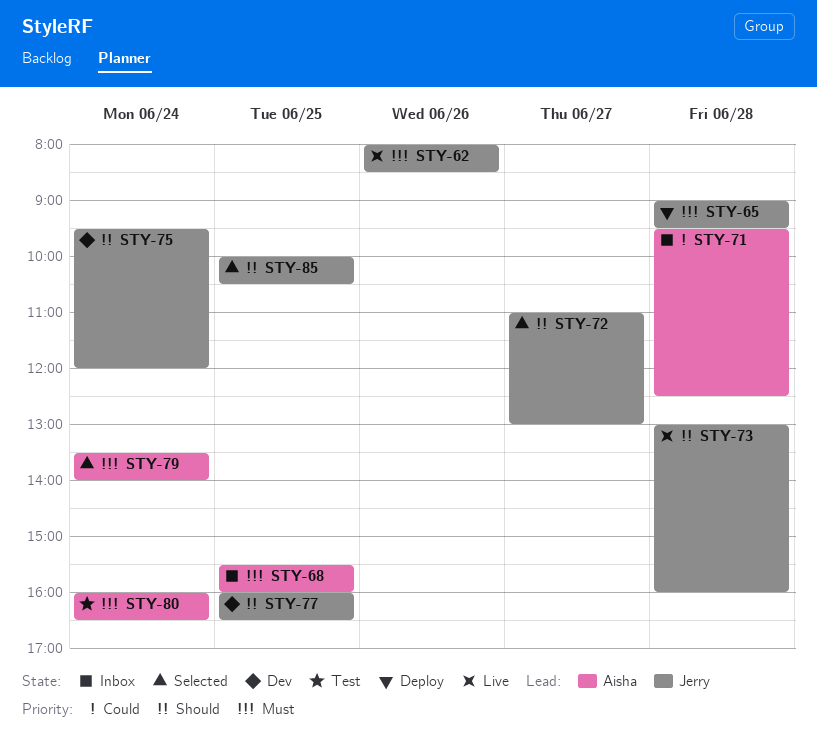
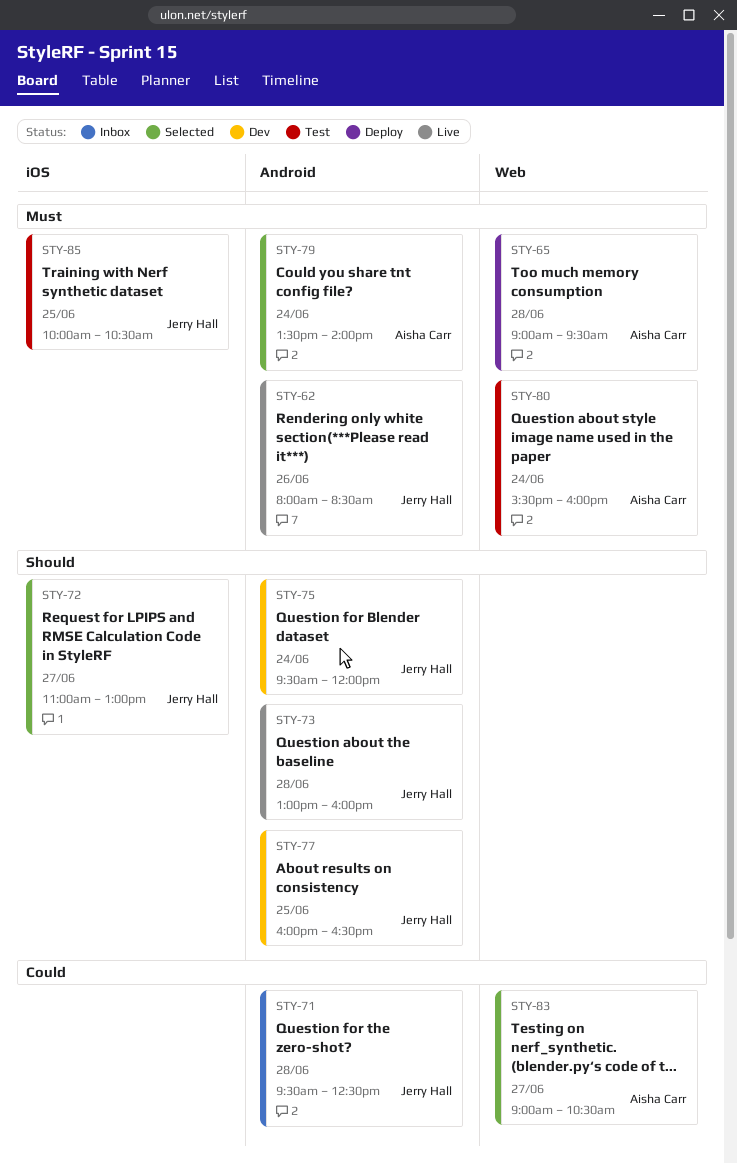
STY-65, owner: Jerry Hall -> Aisha Carr
STY-68: present -> none
STY-71, owner: Aisha Carr -> Jerry Hall
STY-80, begins: 16:00 -> 15:30
STY-80, ends: 16:30 -> 16:00
STY-83: none -> present
STY-85, status: Selected -> Test
STY-85, priority: Should -> Must

